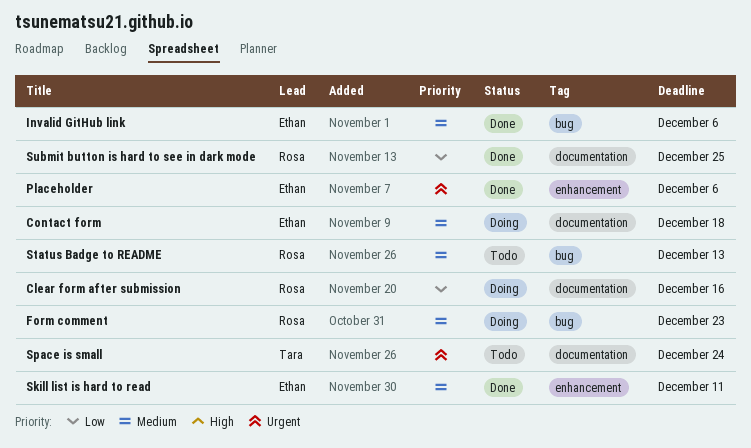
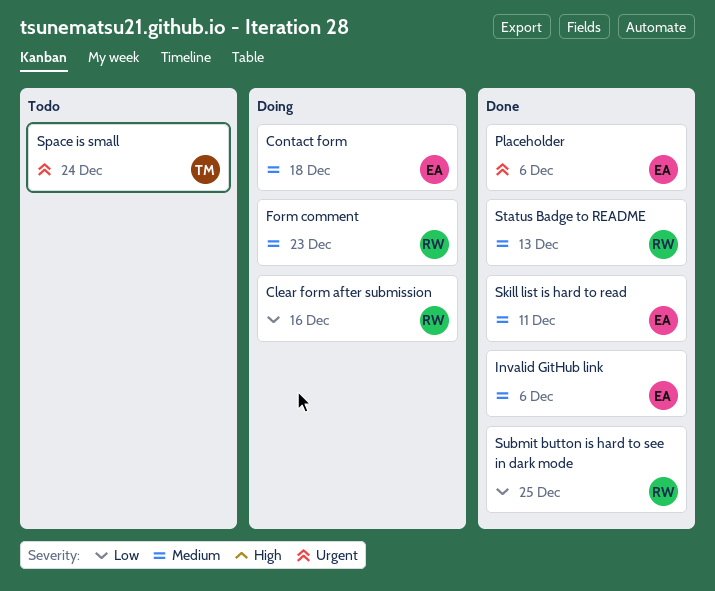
Status Badge to README, status: Todo -> Done

